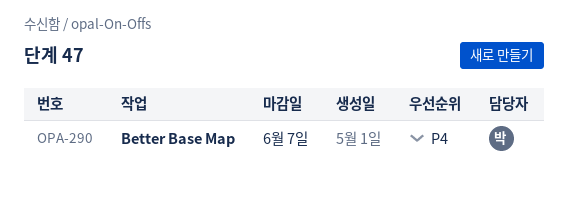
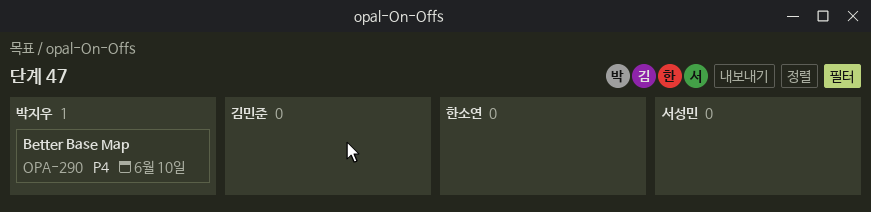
OPA-290, due: Jun 7 -> Jun 10

